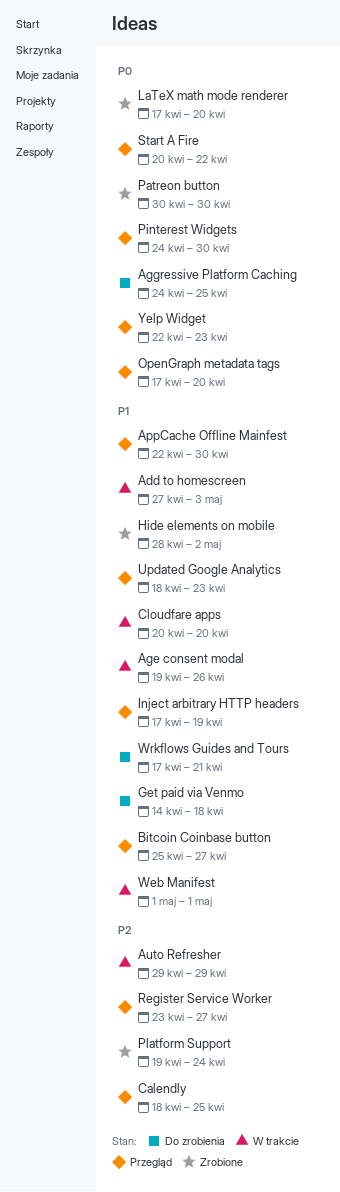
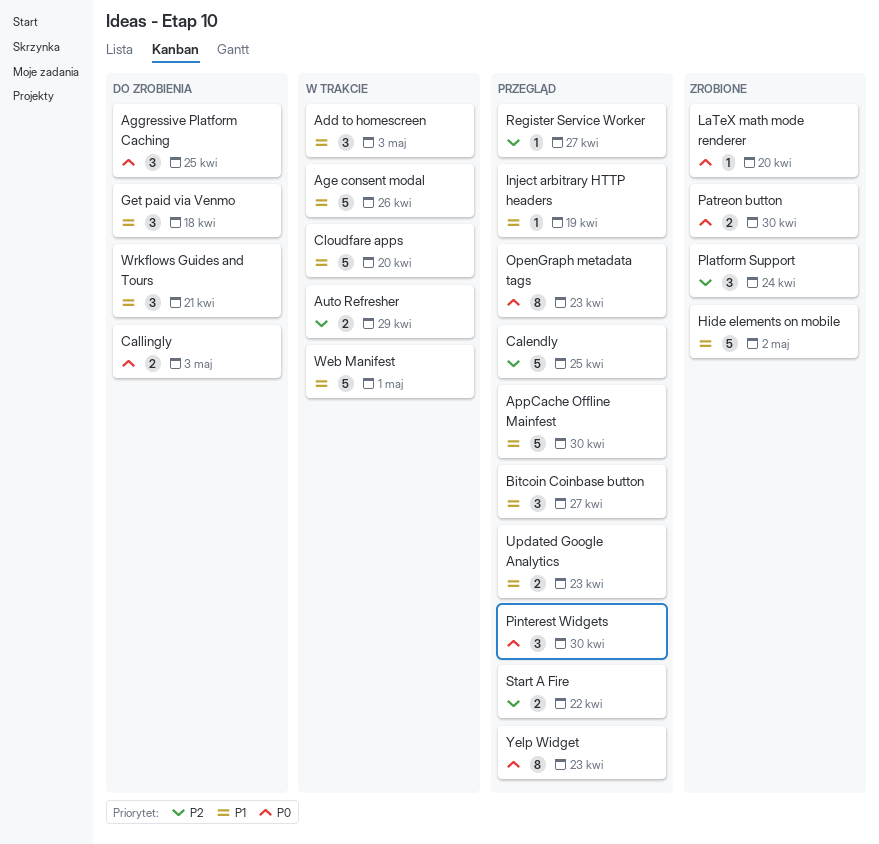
Callingly: none -> present
OpenGraph metadata tags, due: Apr 20 -> Apr 23
Start A Fire, priority: P0 -> P2

